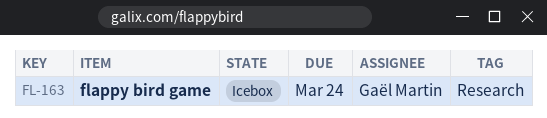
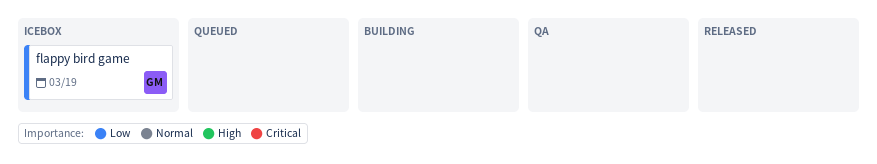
flappy bird game, due: Mar 24 -> Mar 19

